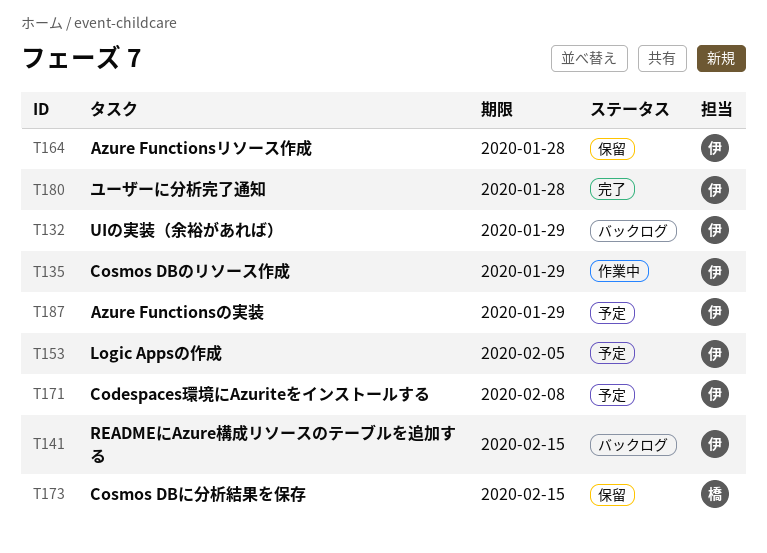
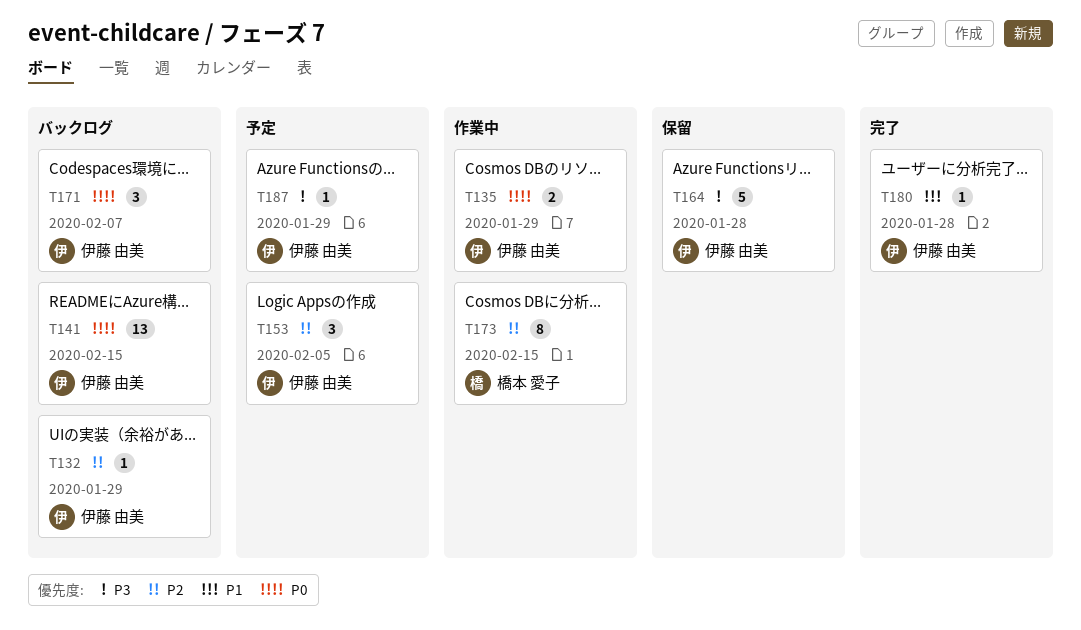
T171, status: 予定 -> バックログ
T171, due: Feb 8 -> Feb 7
T173, status: 保留 -> 作業中

